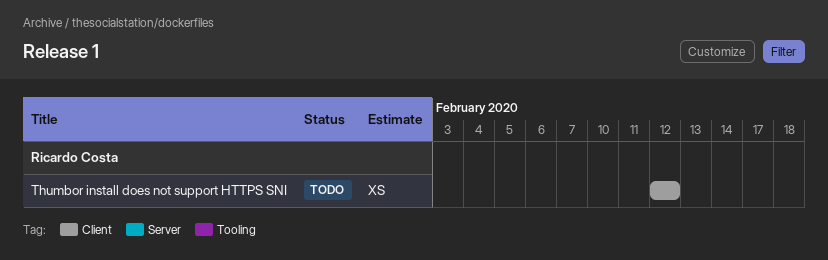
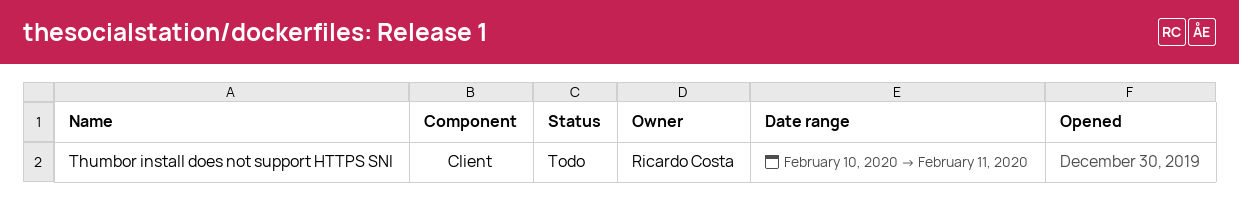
Thumbor install does not support HTTPS SNI, start: Feb 12 -> Feb 10
Thumbor install does not support HTTPS SNI, due: Feb 12 -> Feb 11

